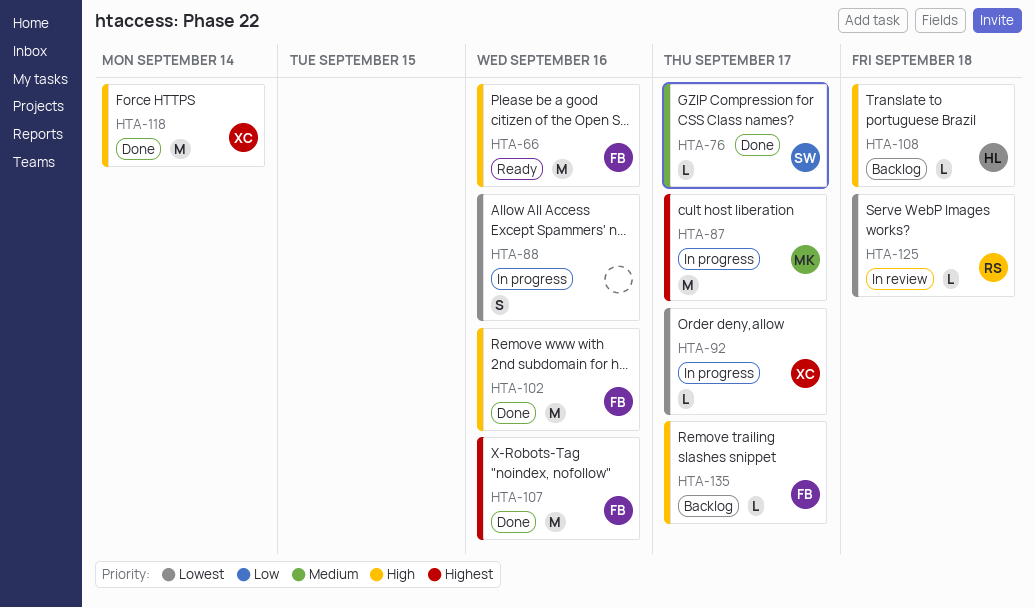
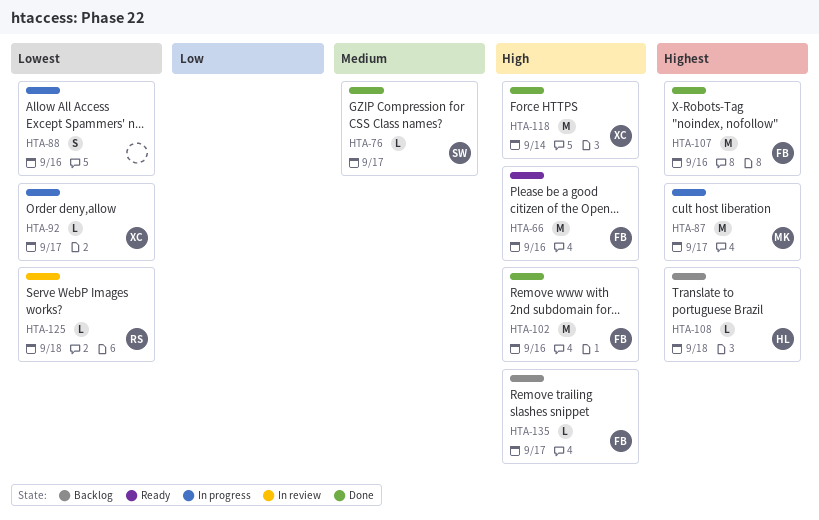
HTA-108, priority: High -> Highest

